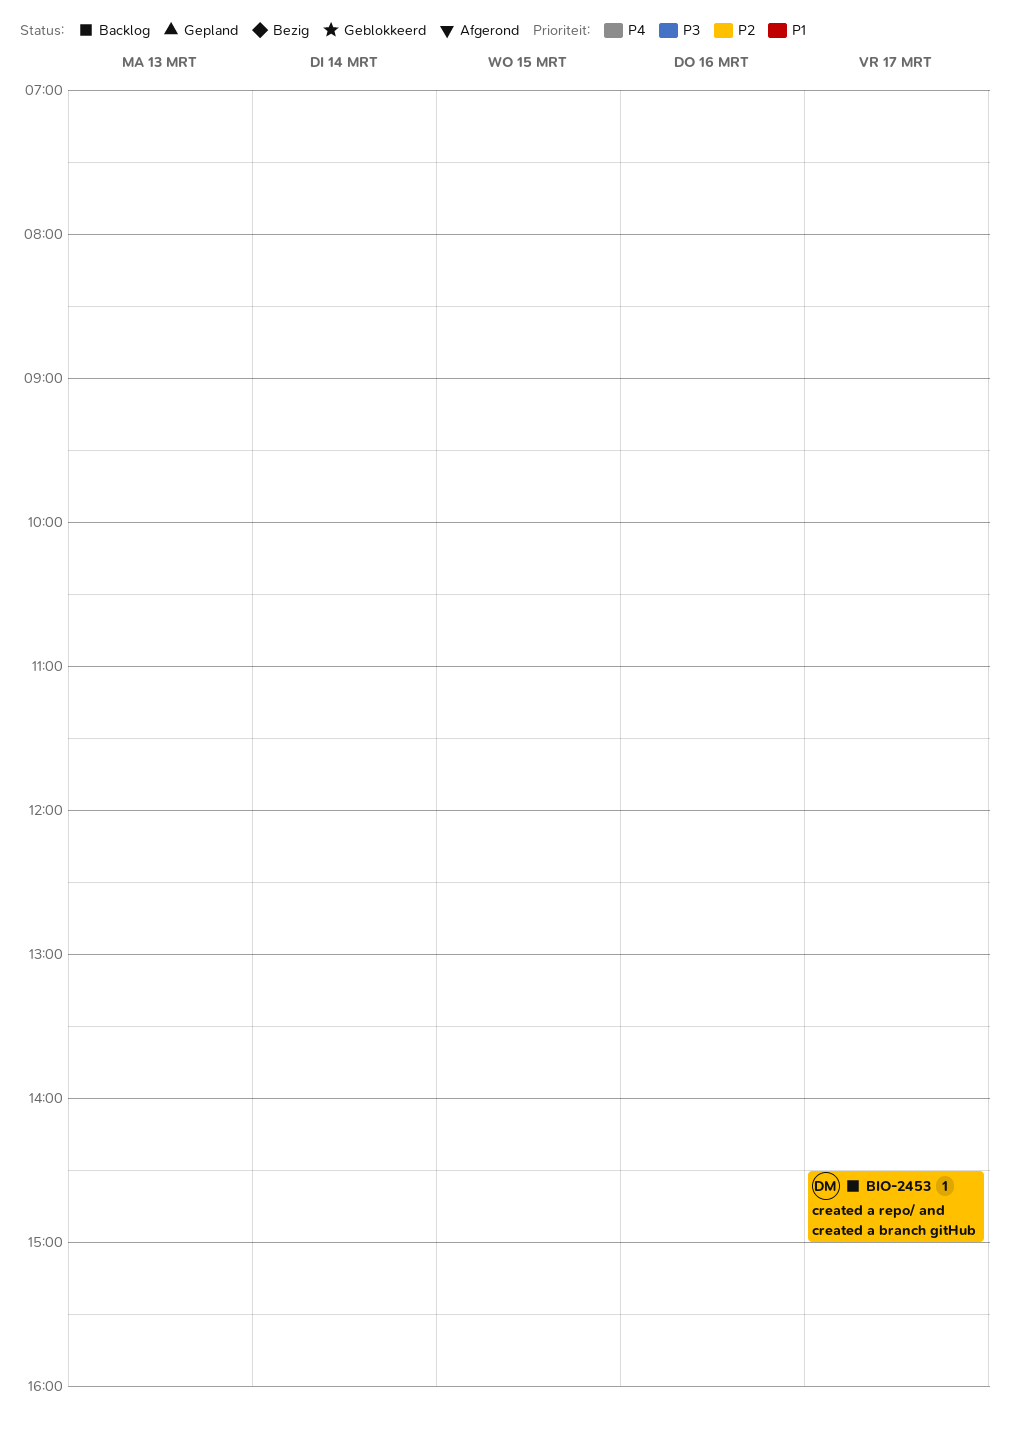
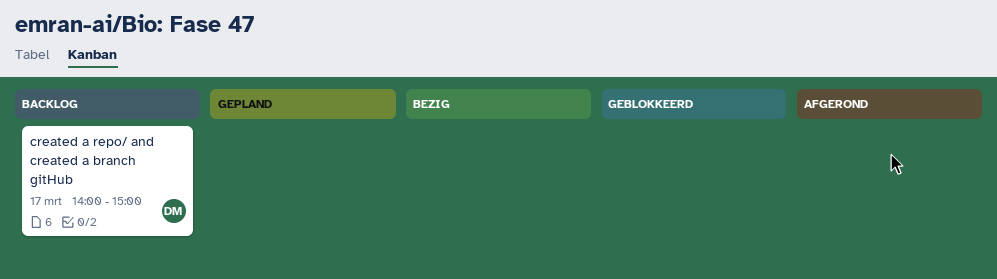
created a repo/ and created a branch gitHub, begins: 14:30 -> 14:00

